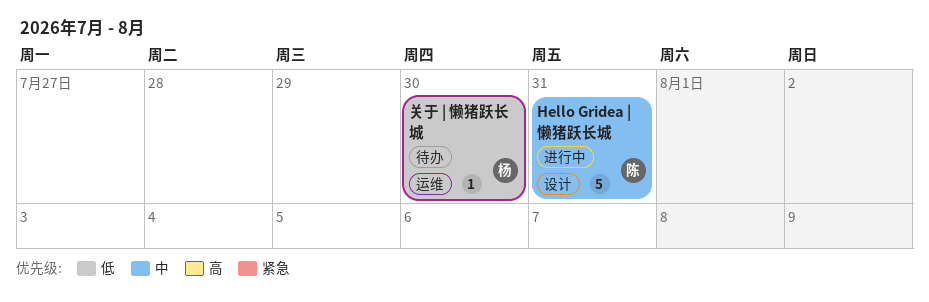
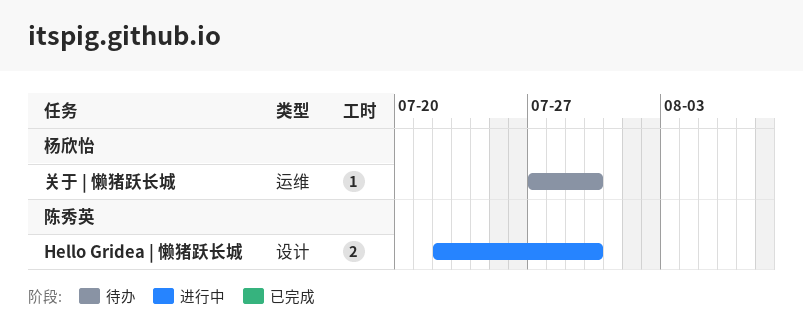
Hello Gridea | 懒猪跃长城, estimate: 5 -> 2
Hello Gridea | 懒猪跃长城, due: Jul 31 -> Jul 30

